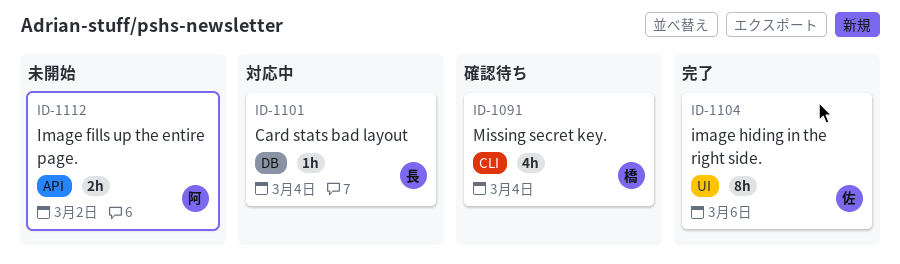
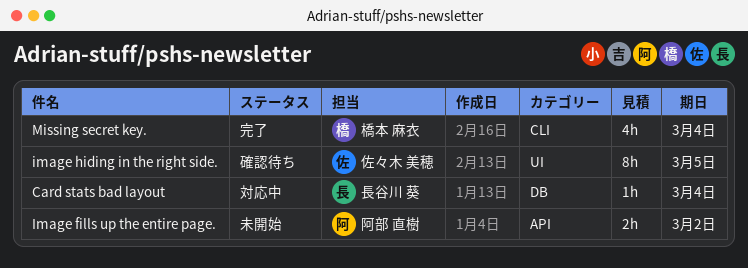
image hiding in the right side., status: 完了 -> 確認待ち
image hiding in the right side., due: Mar 6 -> Mar 5
Missing secret key., status: 確認待ち -> 完了

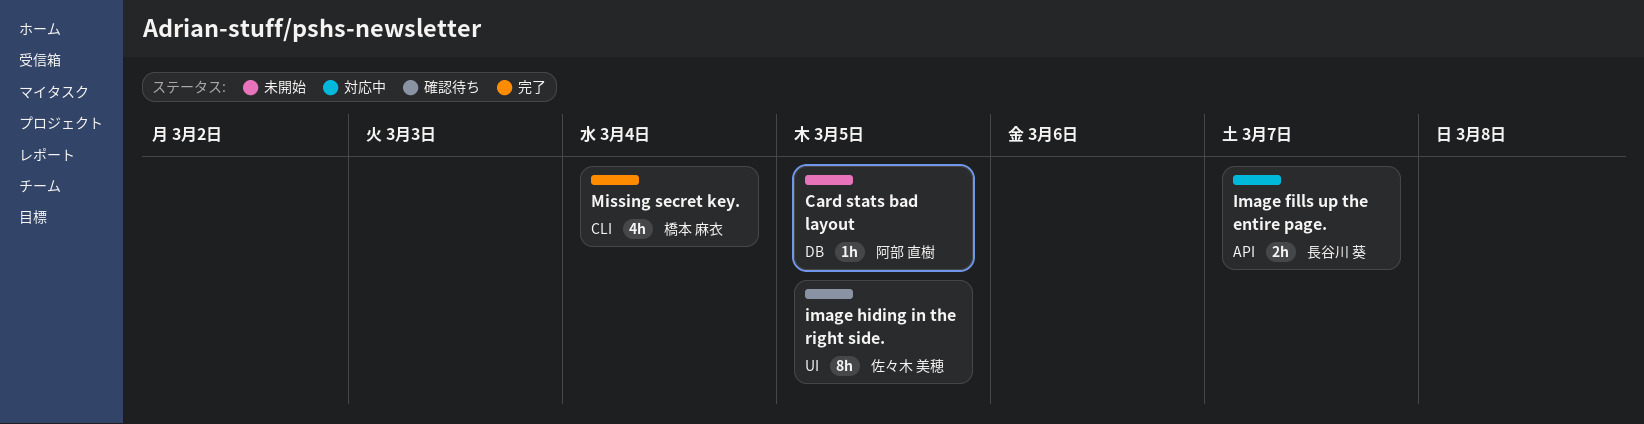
Card stats bad layout, status: 対応中 -> 未開始
Card stats bad layout, owner: 長谷川 葵 -> 阿部 直樹
Card stats bad layout, due: Mar 4 -> Mar 5
Image fills up the entire page., status: 未開始 -> 対応中
Image fills up the entire page., owner: 阿部 直樹 -> 長谷川 葵
Image fills up the entire page., due: Mar 2 -> Mar 7

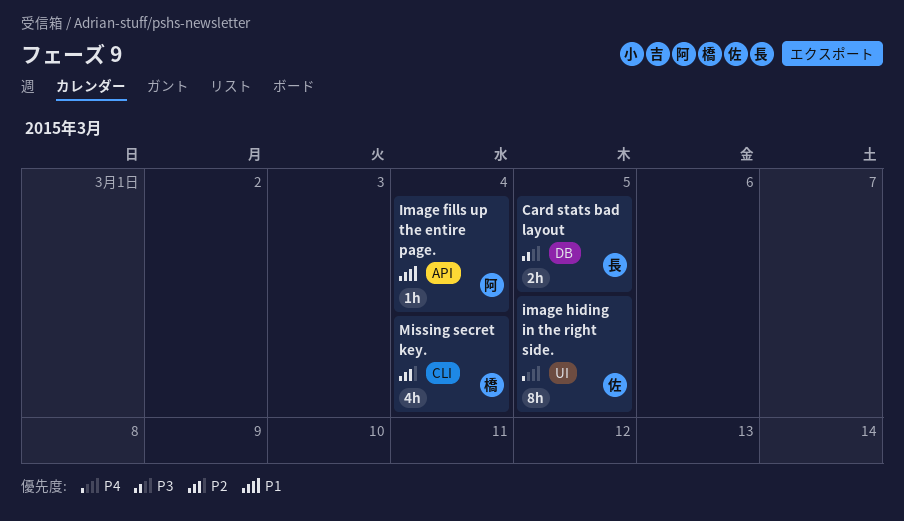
Card stats bad layout, owner: 阿部 直樹 -> 長谷川 葵
Card stats bad layout, estimate: 1h -> 2h
Image fills up the entire page., owner: 長谷川 葵 -> 阿部 直樹
Image fills up the entire page., estimate: 2h -> 1h
Image fills up the entire page., due: Mar 7 -> Mar 4

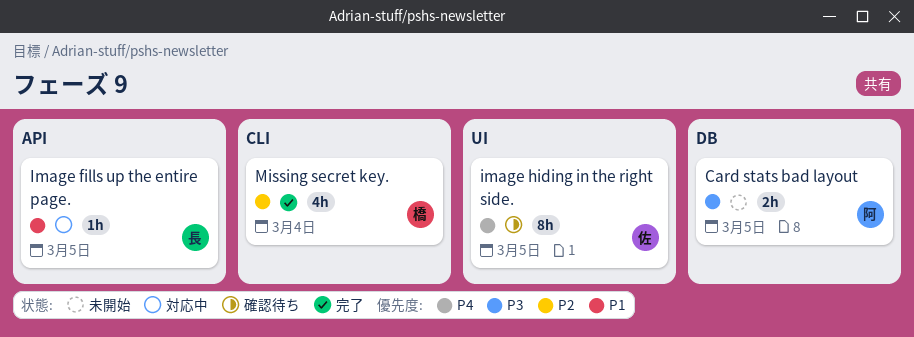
Card stats bad layout, owner: 長 -> 阿
Image fills up the entire page., owner: 阿 -> 長
Image fills up the entire page., due: Mar 4 -> Mar 5

